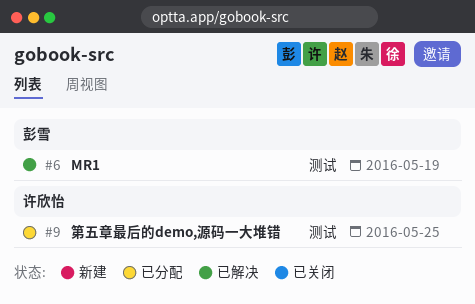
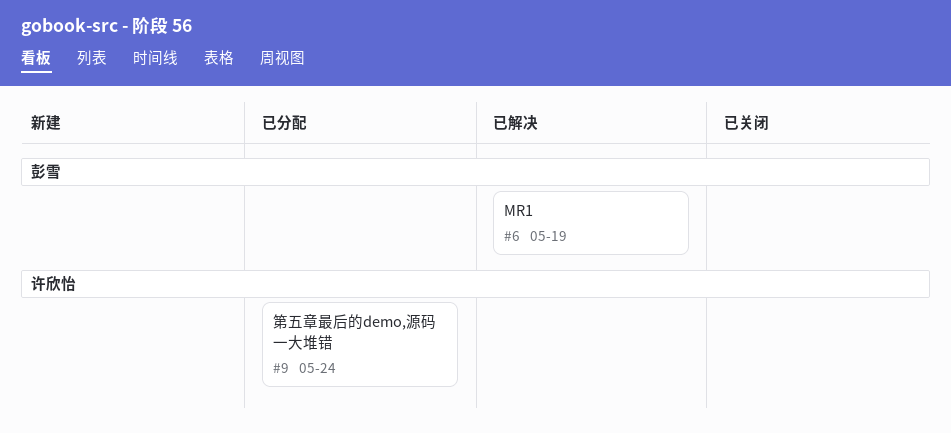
#9, due: May 25 -> May 24

